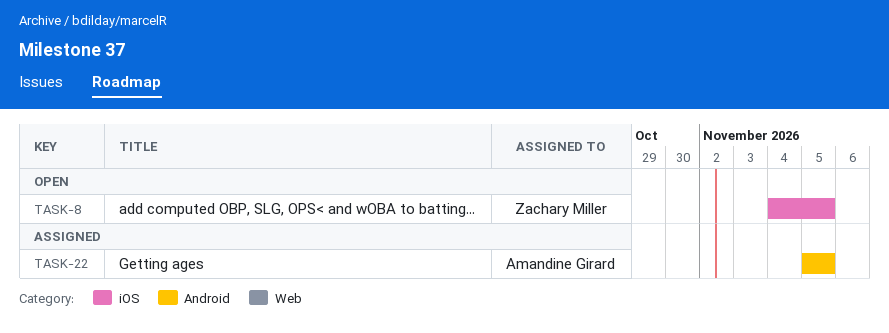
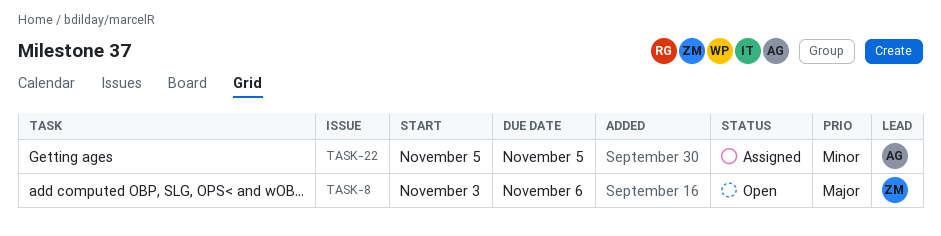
TASK-8, start: Nov 4 -> Nov 3
TASK-8, due: Nov 5 -> Nov 6

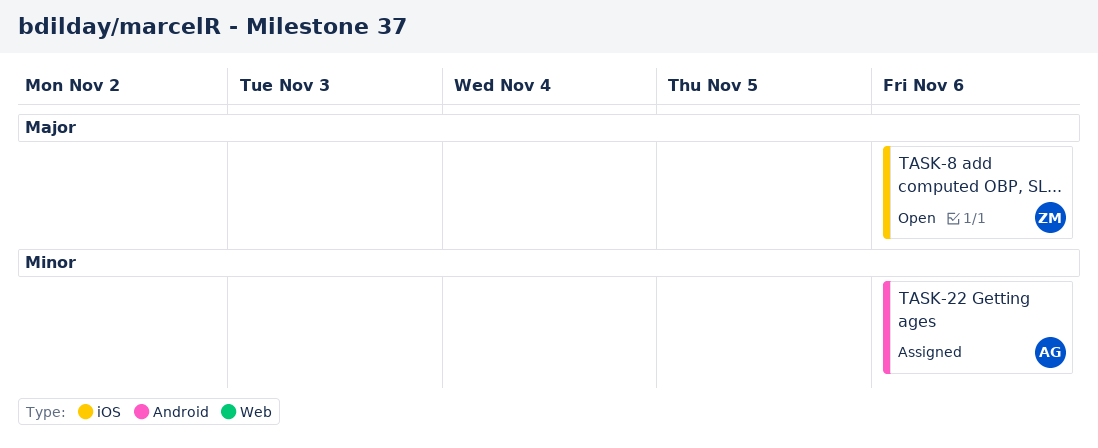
TASK-22, due: Nov 5 -> Nov 6

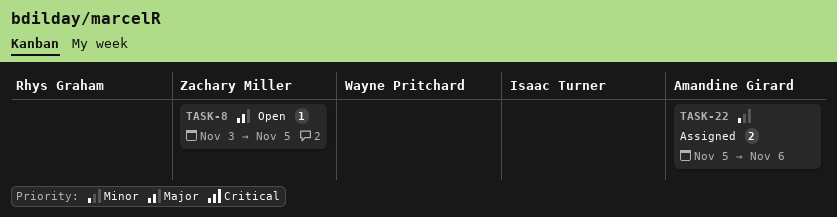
TASK-8, due: Nov 6 -> Nov 5

